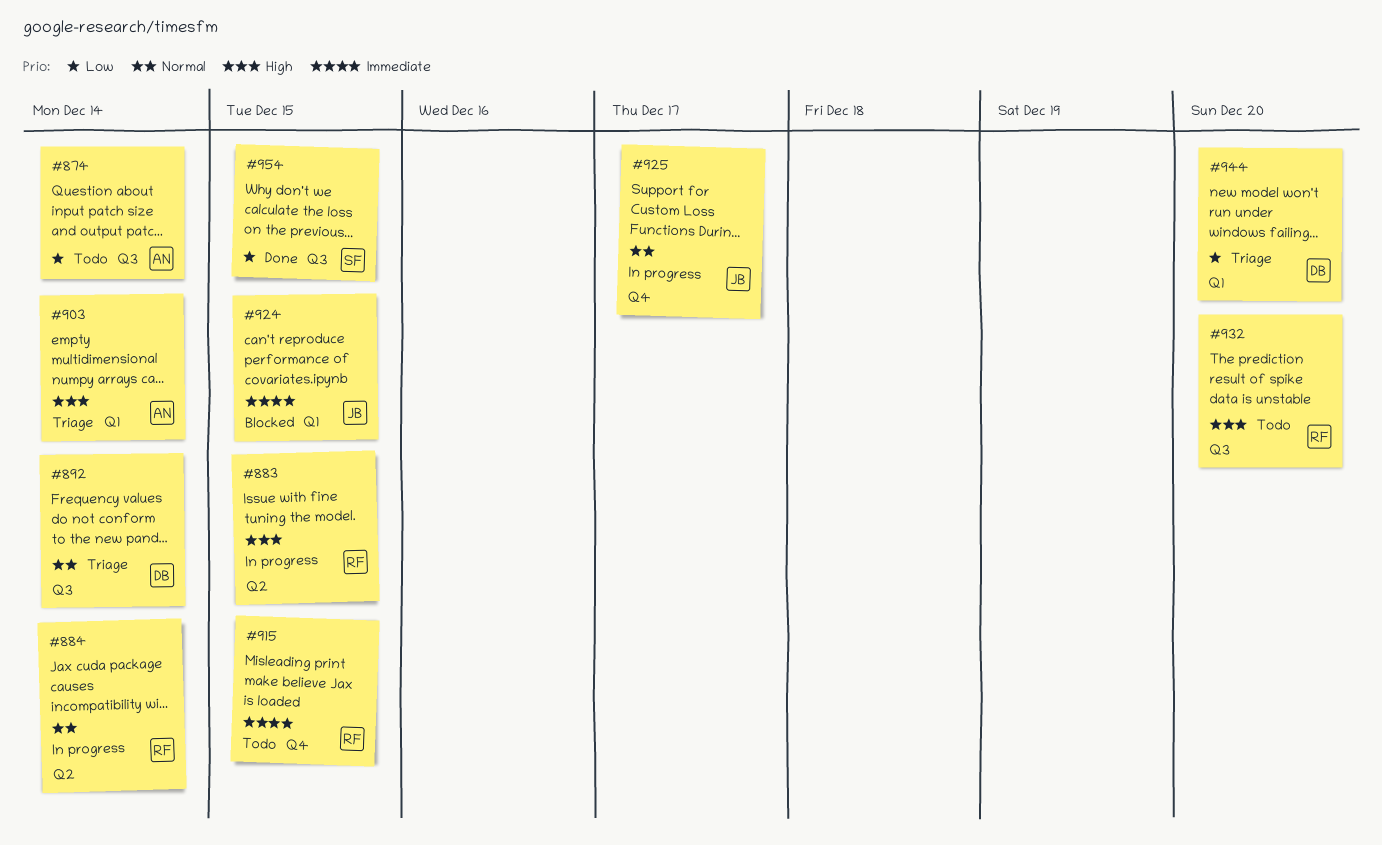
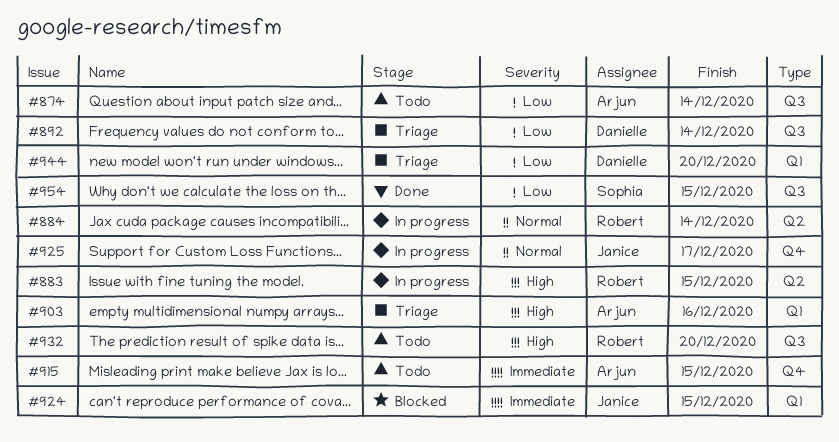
#892, priority: Normal -> Low
#903, due: Dec 14 -> Dec 16
#915, owner: Robert -> Arjun

